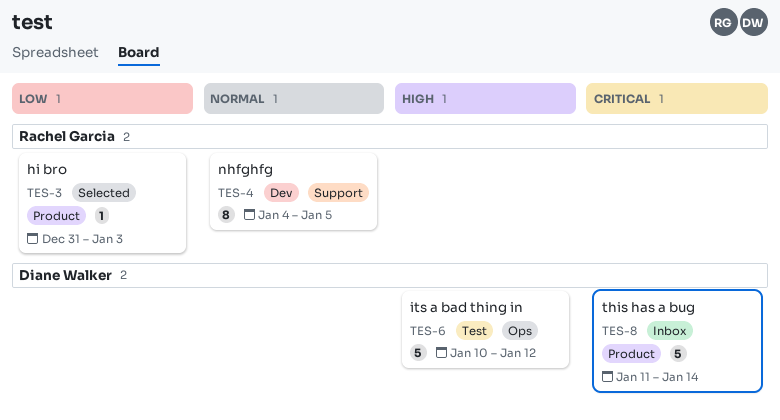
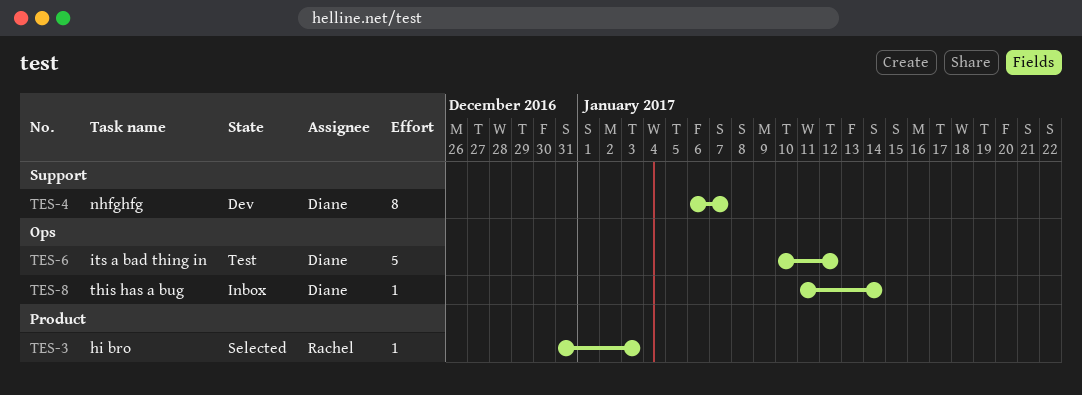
TES-4, owner: Rachel Garcia -> Diane Walker
TES-4, start: Jan 4 -> Jan 6
TES-4, due: Jan 5 -> Jan 7
TES-8, label: Product -> Ops
TES-8, estimate: 5 -> 1

